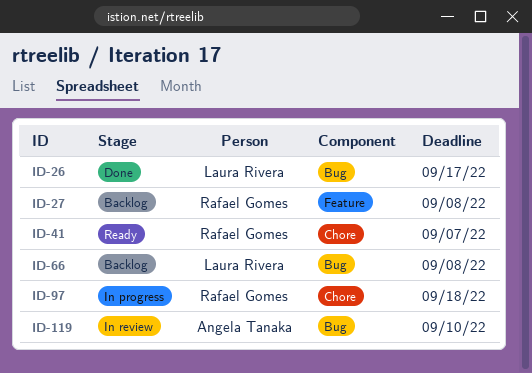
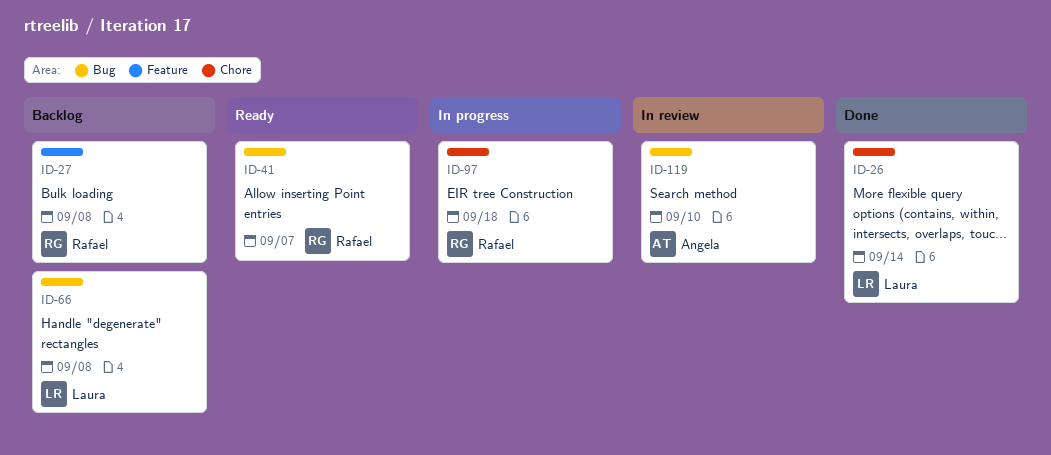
ID-26, label: Bug -> Chore
ID-26, due: Sep 17 -> Sep 14
ID-41, label: Chore -> Bug

